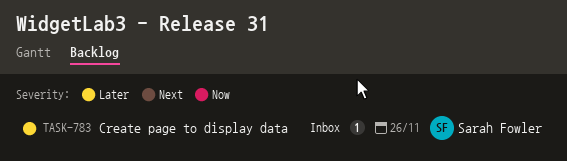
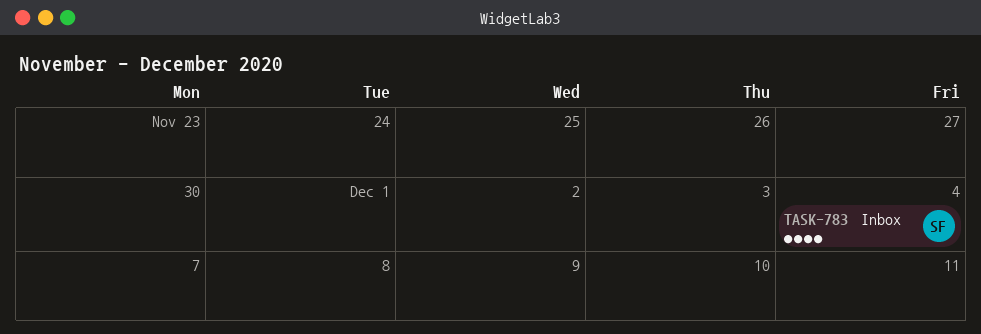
TASK-783, estimate: 1 -> 4
TASK-783, due: Nov 26 -> Dec 4

